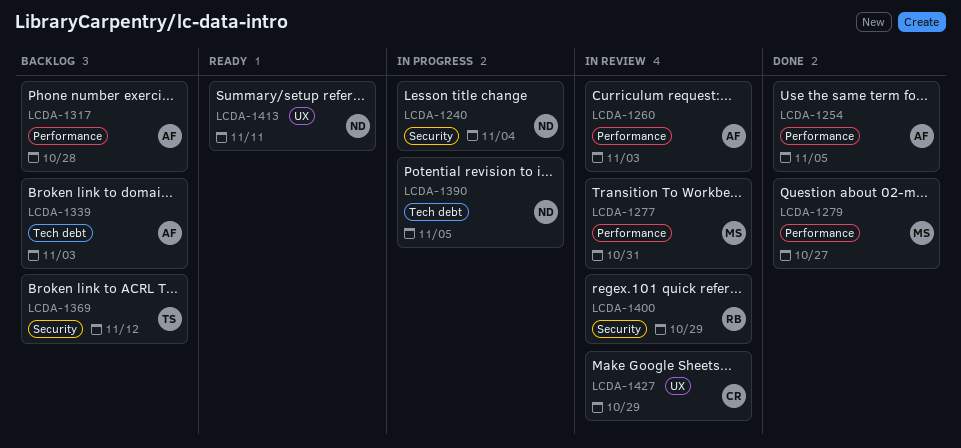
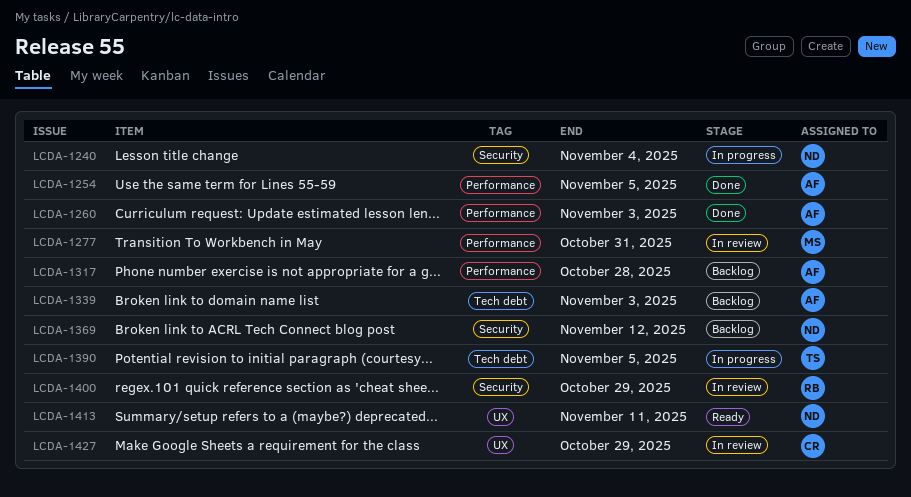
LCDA-1260, status: In review -> Done
LCDA-1279: present -> none
LCDA-1369, owner: TS -> ND
LCDA-1390, owner: ND -> TS

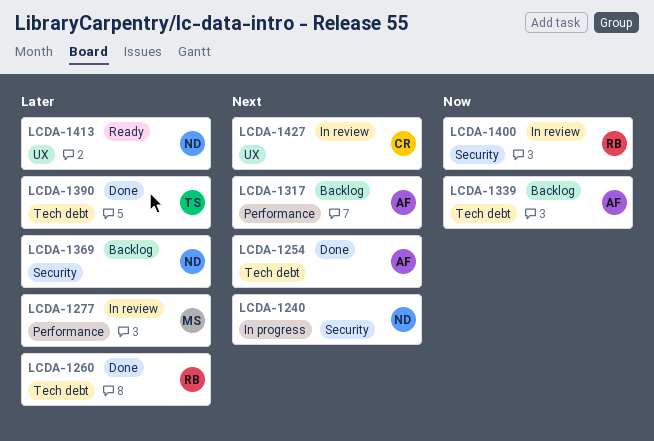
LCDA-1254, label: Performance -> Tech debt
LCDA-1260, owner: AF -> RB
LCDA-1260, label: Performance -> Tech debt
LCDA-1390, status: In progress -> Done

